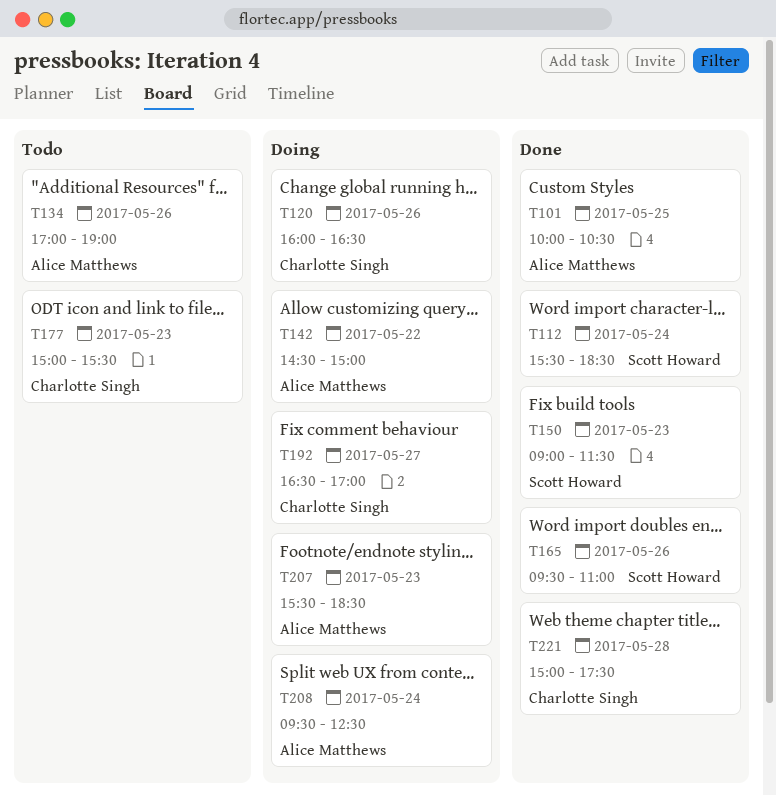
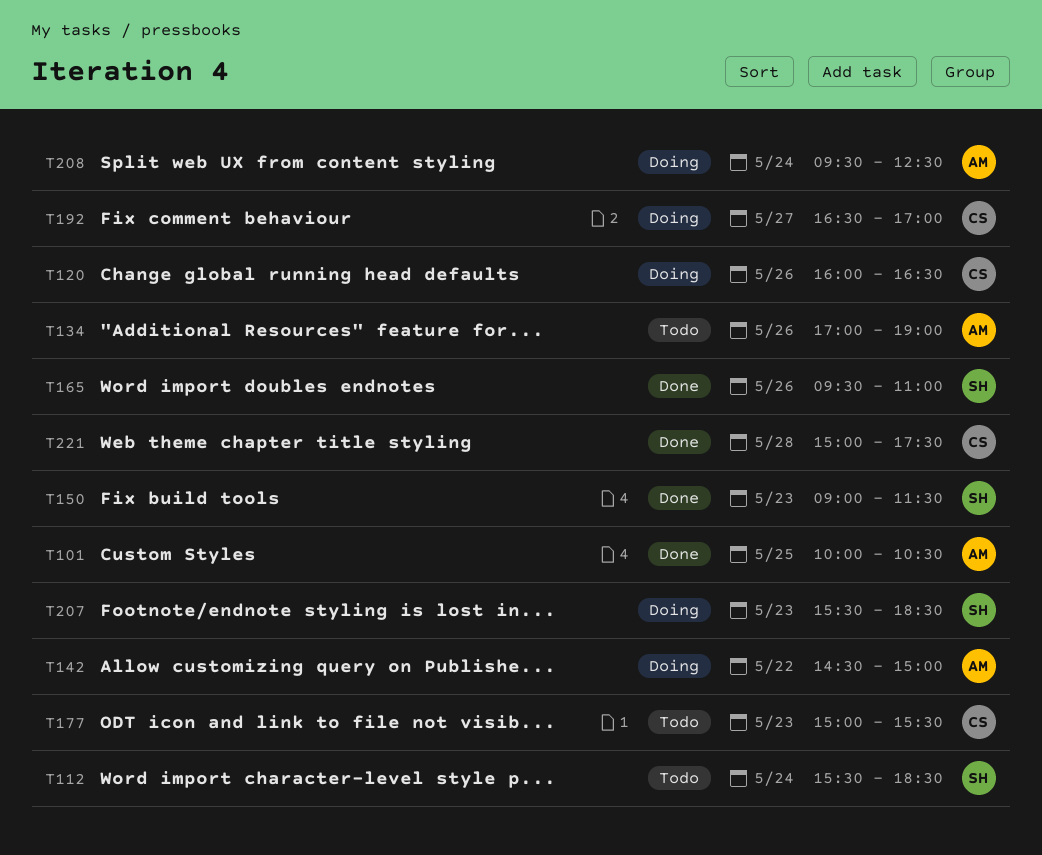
T112, status: Done -> Todo
T207, owner: Alice Matthews -> Scott Howard

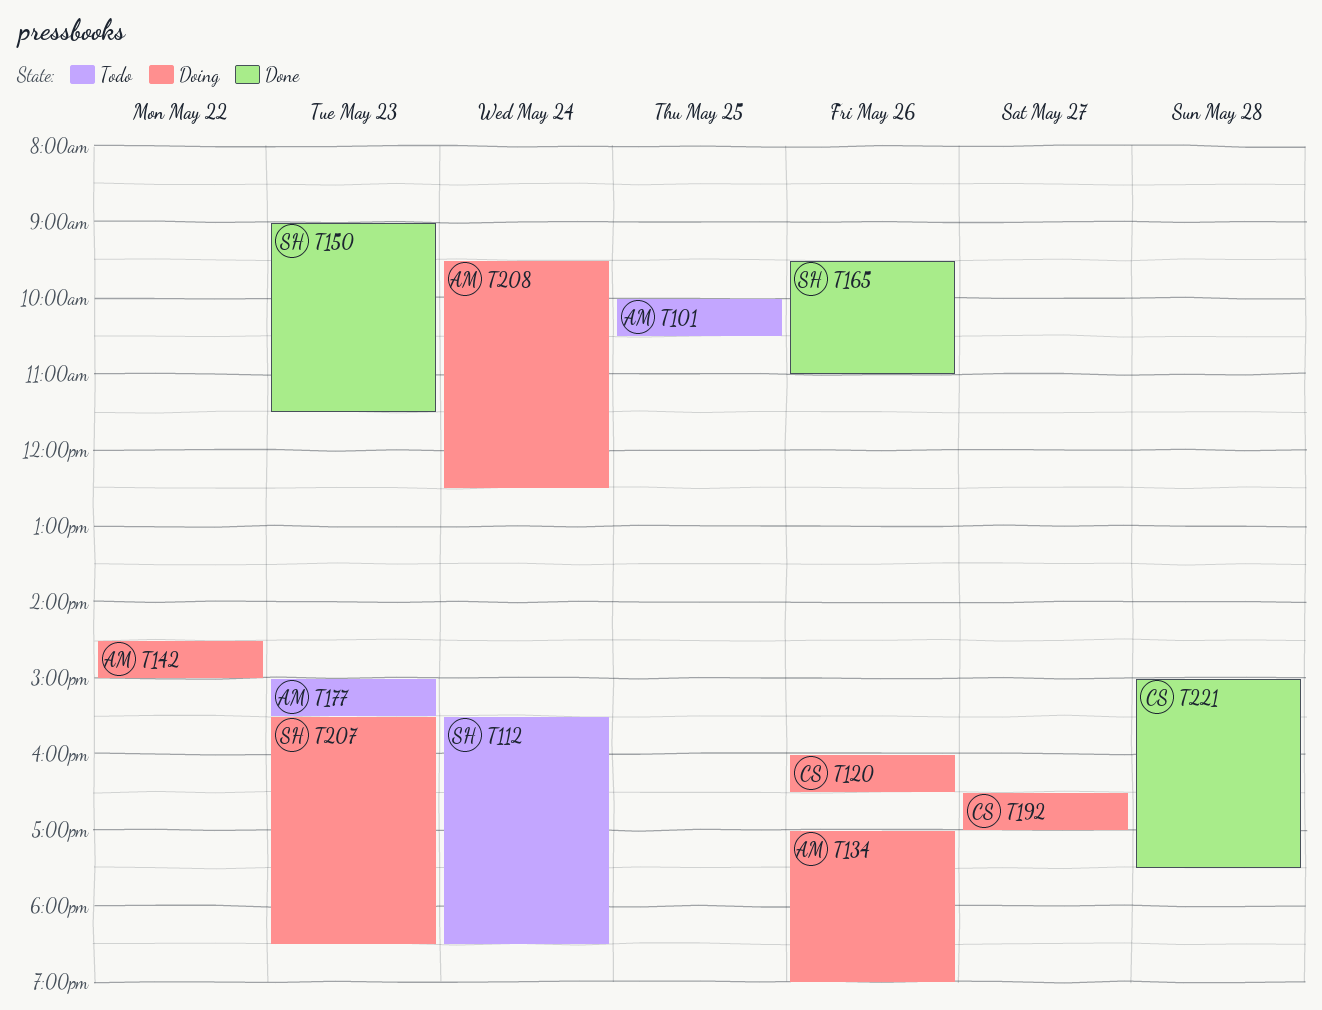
T101, status: Done -> Todo
T134, status: Todo -> Doing
T177, owner: CS -> AM

